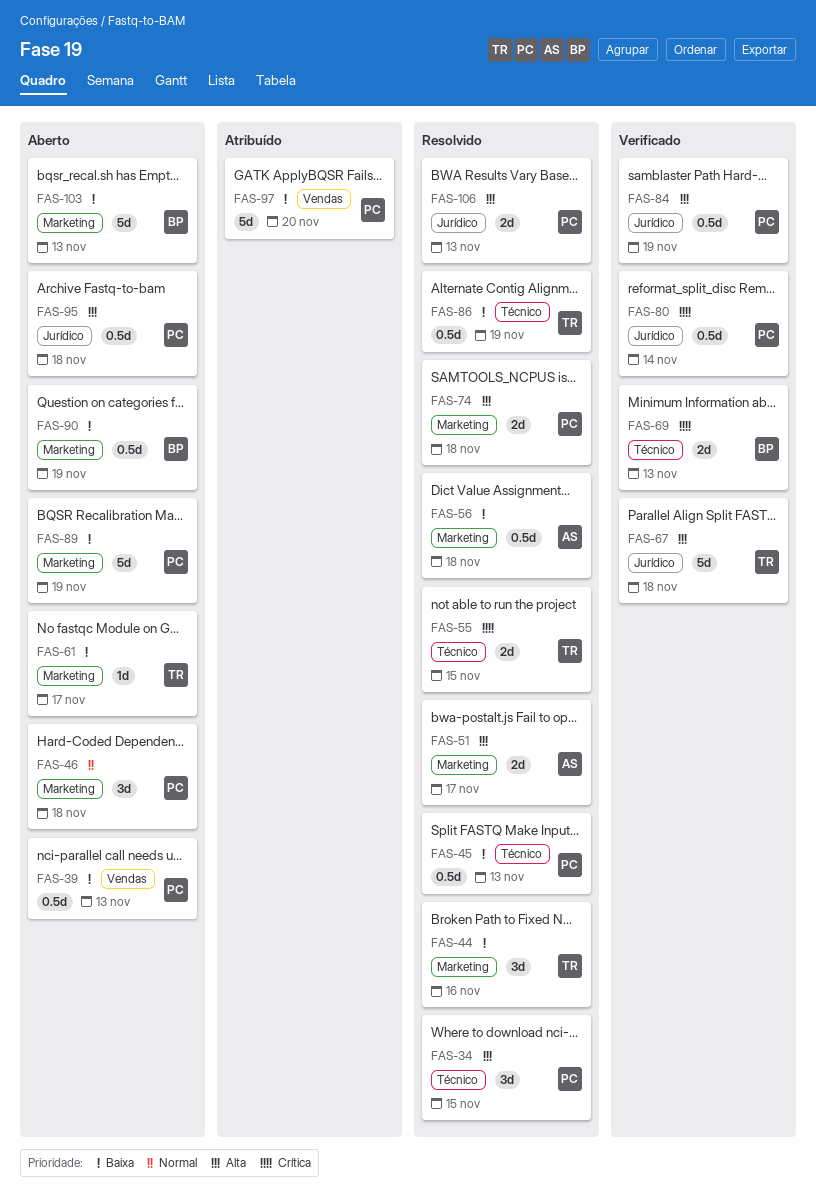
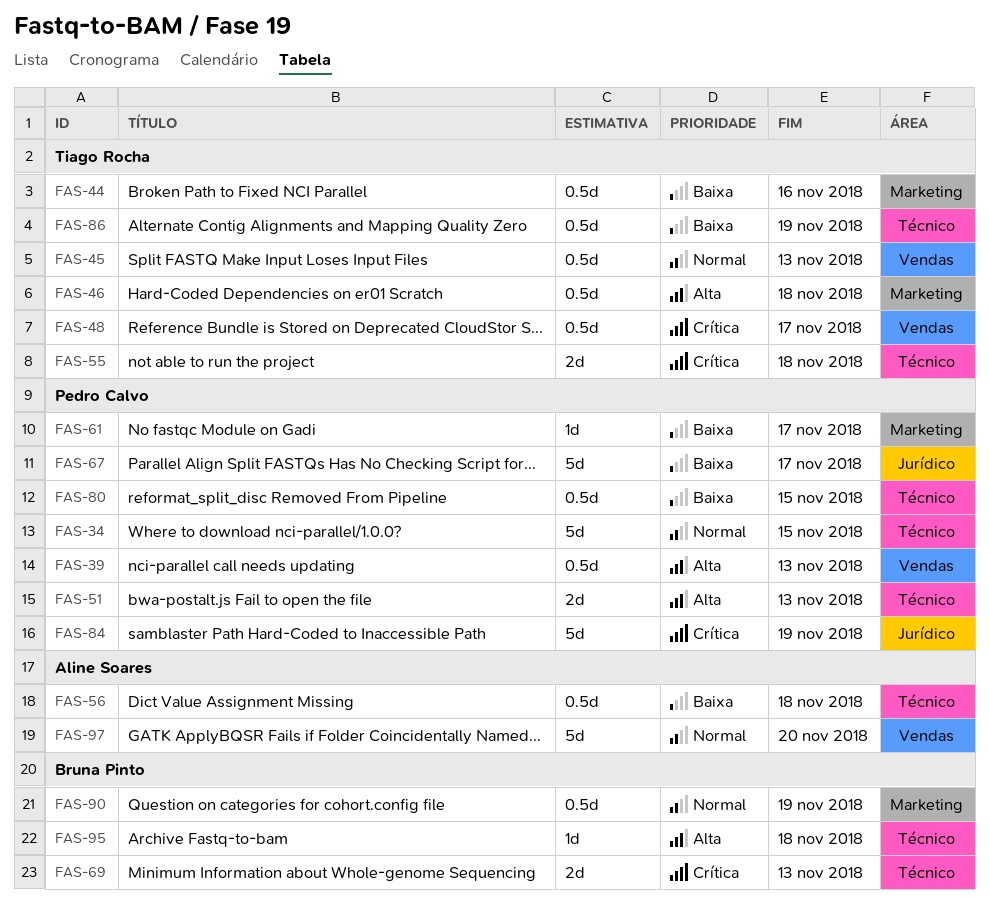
FAS-34, priority: Alta -> Normal
FAS-34, estimate: 3d -> 5d
FAS-39, priority: Baixa -> Alta
FAS-44, estimate: 3d -> 0.5d
FAS-45, owner: Pedro Calvo -> Tiago Rocha
FAS-45, priority: Baixa -> Normal
FAS-45, label: Técnico -> Vendas
FAS-46, owner: Pedro Calvo -> Tiago Rocha
FAS-46, priority: Normal -> Alta
FAS-46, estimate: 3d -> 0.5d
FAS-48: none -> present
FAS-51, owner: Aline Soares -> Pedro Calvo
FAS-51, label: Marketing -> Técnico
FAS-51, due: Nov 17 -> Nov 13
FAS-55, due: Nov 15 -> Nov 18
FAS-56, label: Marketing -> Técnico
FAS-61, owner: Tiago Rocha -> Pedro Calvo
FAS-67, owner: Tiago Rocha -> Pedro Calvo
FAS-67, priority: Alta -> Baixa
FAS-67, due: Nov 18 -> Nov 17
FAS-74: present -> none
FAS-80, priority: Crítica -> Baixa
FAS-80, label: Jurídico -> Técnico
FAS-80, due: Nov 14 -> Nov 15
FAS-84, priority: Alta -> Crítica
FAS-84, estimate: 0.5d -> 5d
FAS-89: present -> none
FAS-90, priority: Baixa -> Normal
FAS-95, owner: Pedro Calvo -> Bruna Pinto
FAS-95, label: Jurídico -> Técnico
FAS-95, estimate: 0.5d -> 1d
FAS-97, owner: Pedro Calvo -> Aline Soares
FAS-97, priority: Baixa -> Normal
FAS-103: present -> none
FAS-106: present -> none

